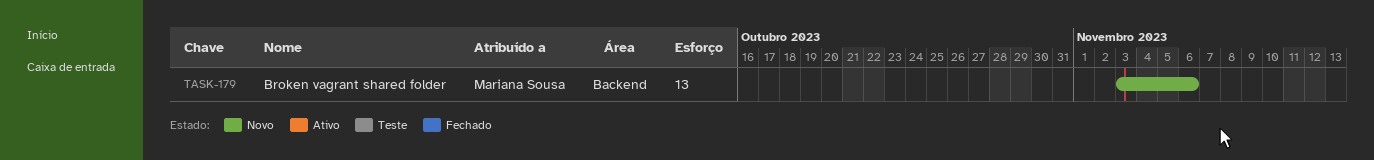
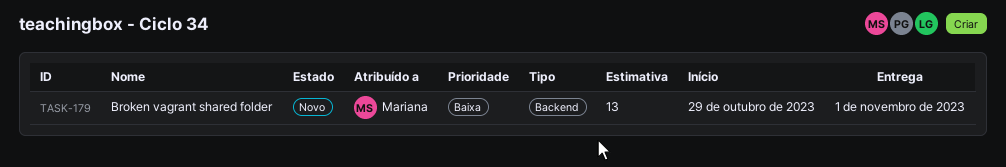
TASK-179, start: Nov 3 -> Oct 29
TASK-179, due: Nov 6 -> Nov 1

